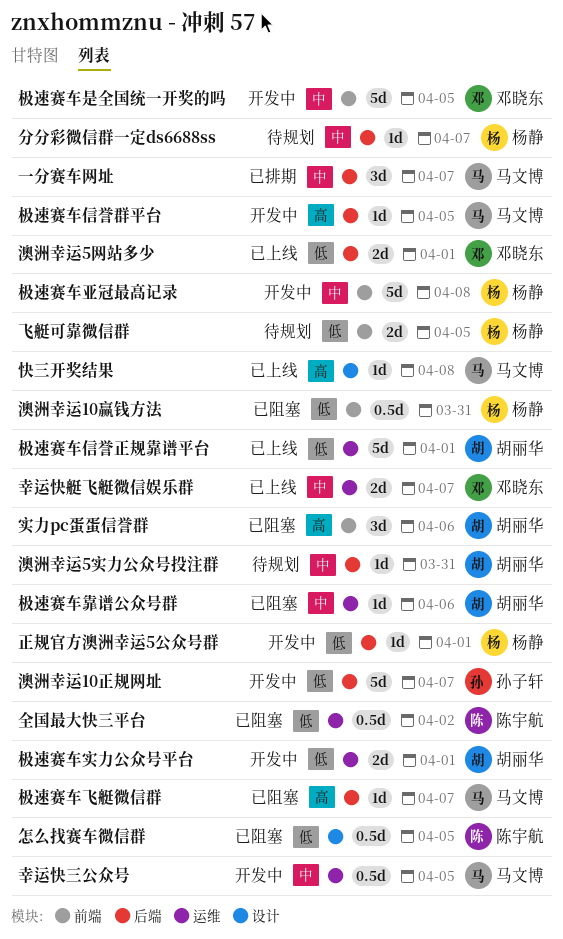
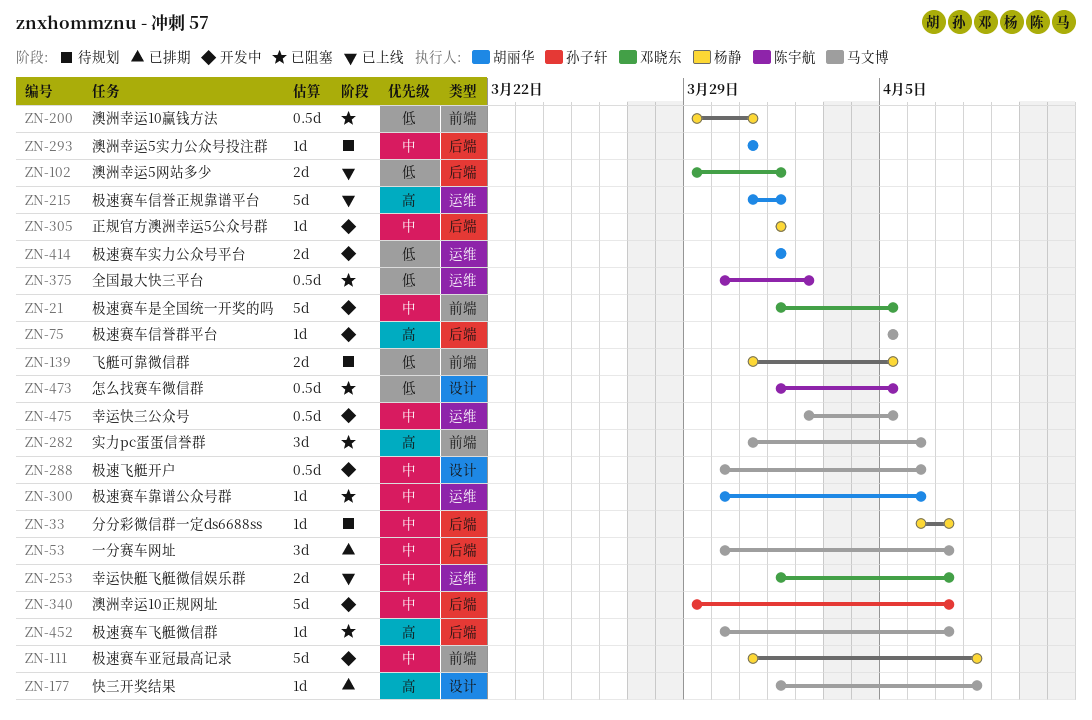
实力pc蛋蛋信誉群, owner: 胡丽华 -> 马文博
快三开奖结果, status: 已上线 -> 已排期
极速赛车信誉正规靠谱平台, priority: 低 -> 高
极速飞艇开户: none -> present
正规官方澳洲幸运5公众号群, priority: 低 -> 中
澳洲幸运10正规网址, priority: 低 -> 中

